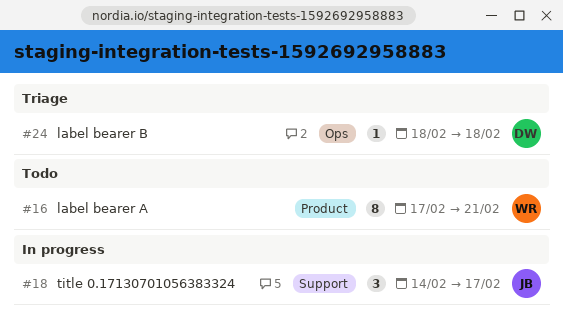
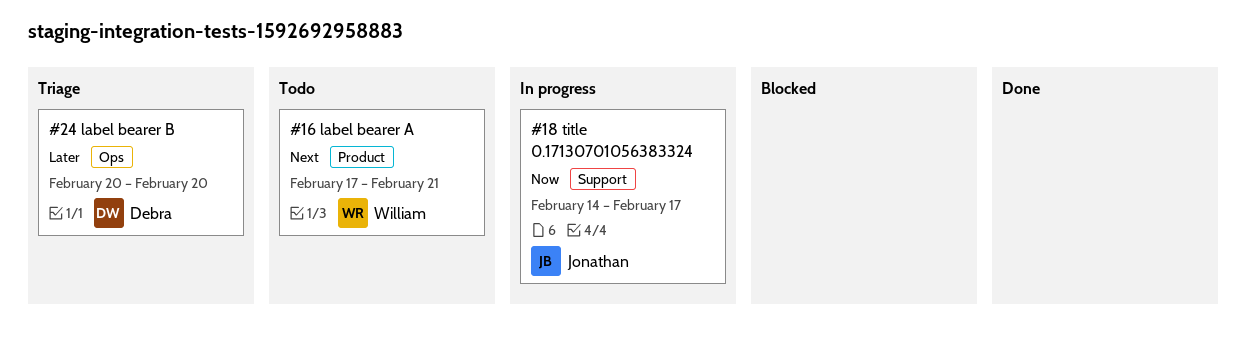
#24, start: Feb 18 -> Feb 20
#24, due: Feb 18 -> Feb 20

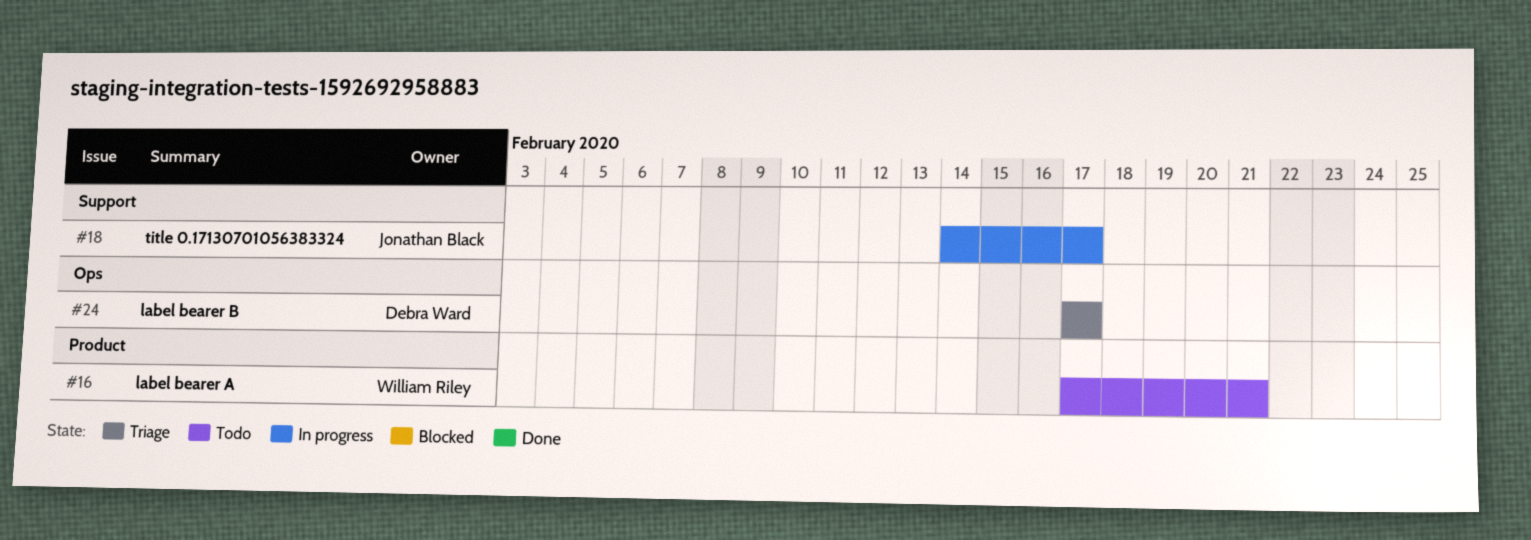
#24, start: Feb 20 -> Feb 17
#24, due: Feb 20 -> Feb 17

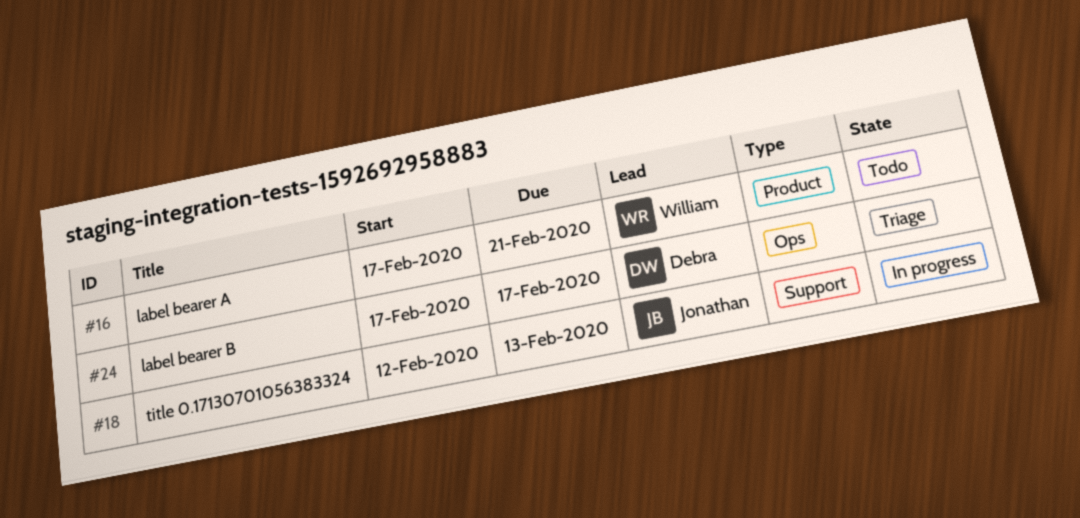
#18, start: Feb 14 -> Feb 12
#18, due: Feb 17 -> Feb 13

